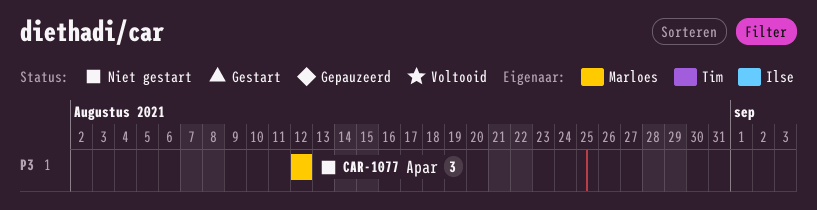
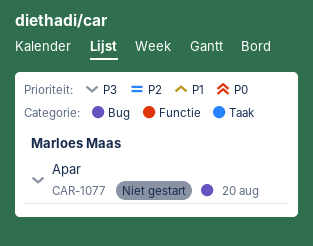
CAR-1077, due: Aug 12 -> Aug 20

